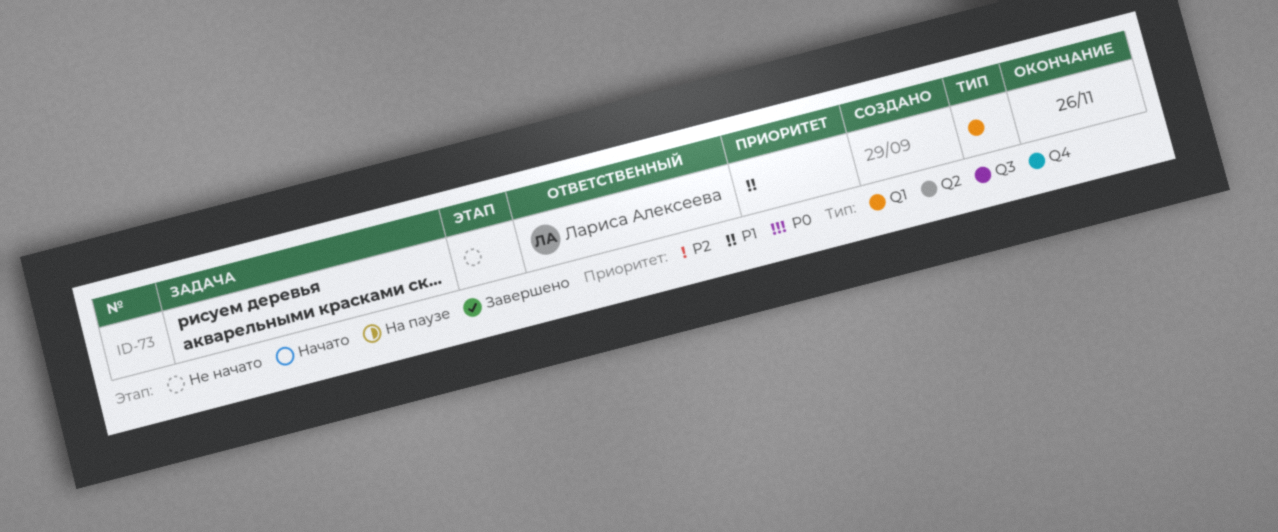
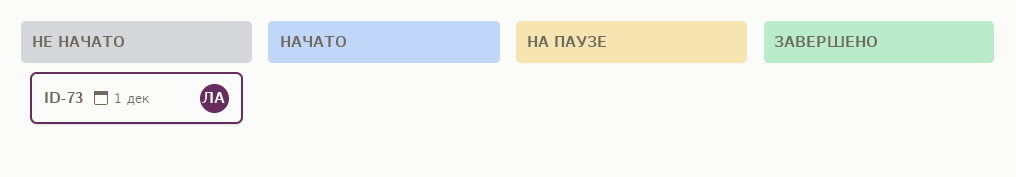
ID-73, due: Nov 26 -> Dec 1

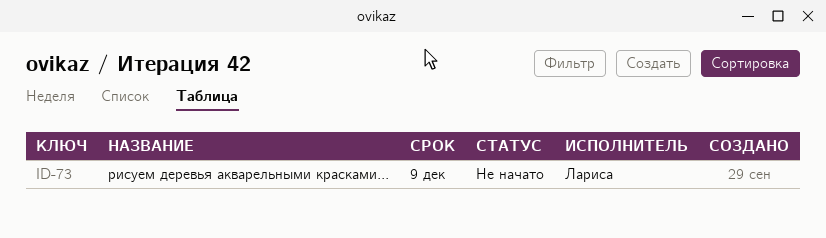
ID-73, due: Dec 1 -> Dec 9

